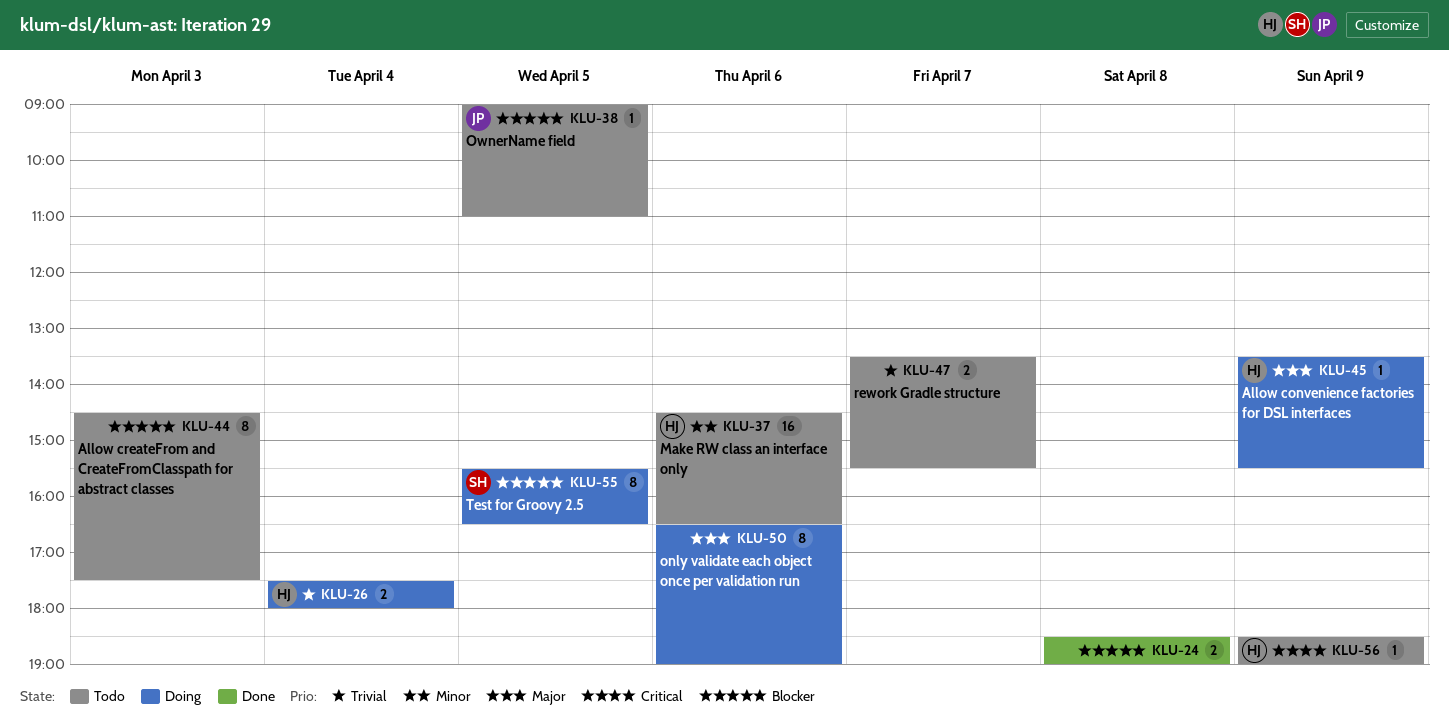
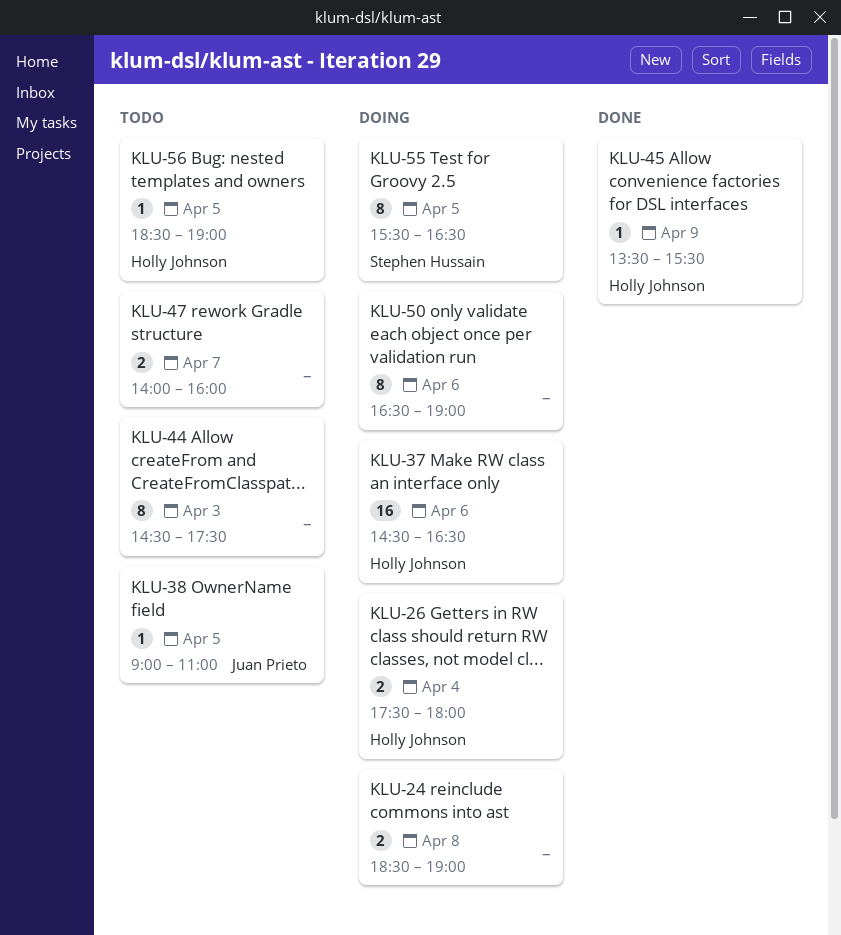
KLU-24, status: Done -> Doing
KLU-37, status: Todo -> Doing
KLU-45, status: Doing -> Done
KLU-47, begins: 13:30 -> 14:00
KLU-47, ends: 15:30 -> 16:00
KLU-56, day: Apr 9 -> Apr 5

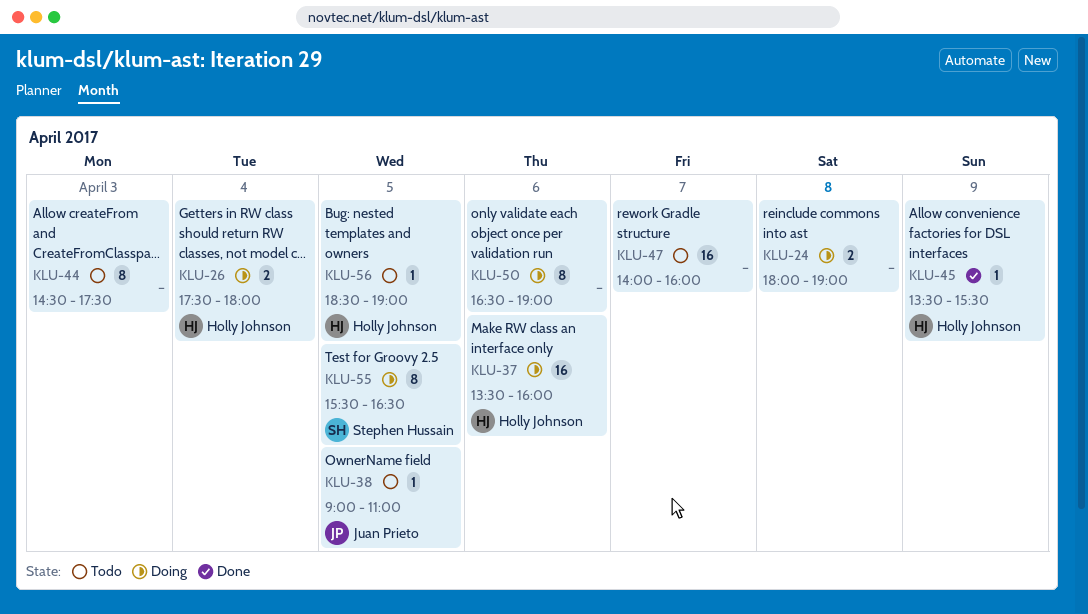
KLU-24, begins: 18:30 -> 18:00
KLU-37, begins: 14:30 -> 13:30
KLU-37, ends: 16:30 -> 16:00
KLU-47, estimate: 2 -> 16

